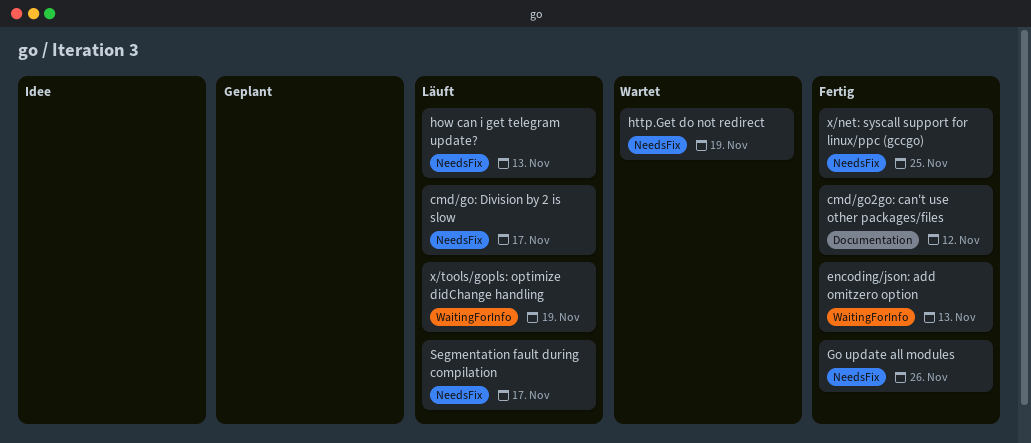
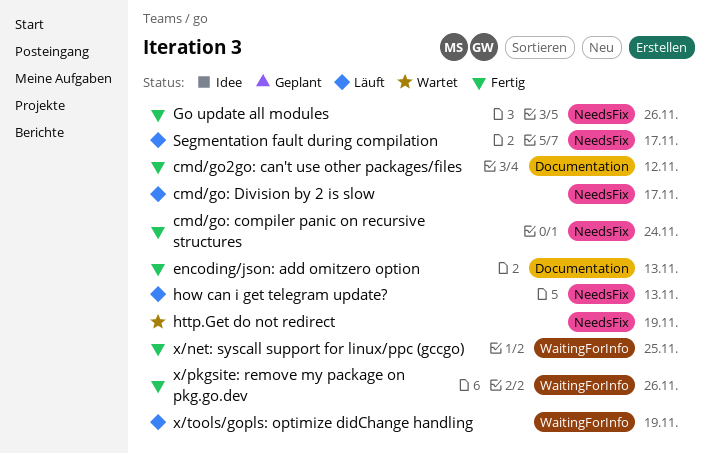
cmd/go: compiler panic on recursive structures: none -> present
encoding/json: add omitzero option, label: WaitingForInfo -> Documentation
x/net: syscall support for linux/ppc (gccgo), label: NeedsFix -> WaitingForInfo
x/pkgsite: remove my package on pkg.go.dev: none -> present

